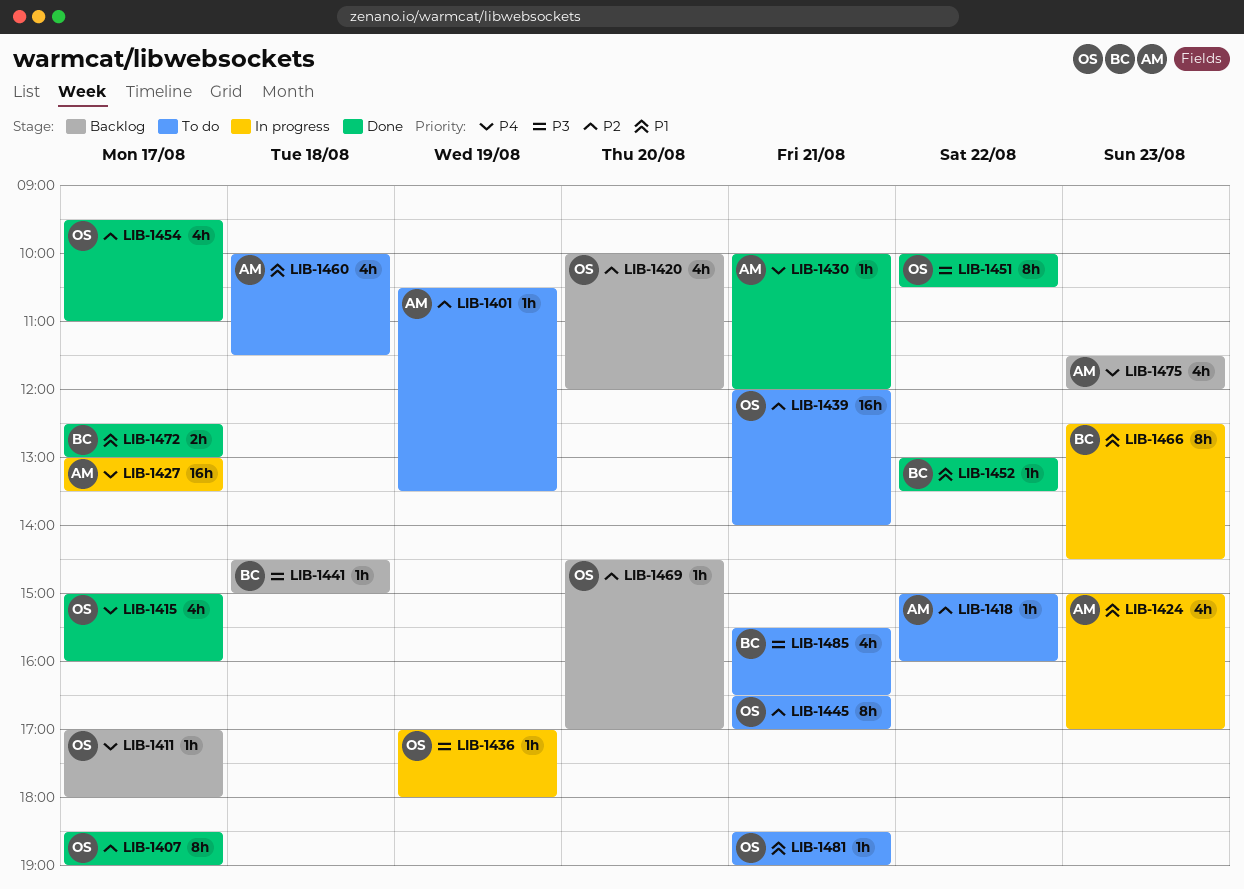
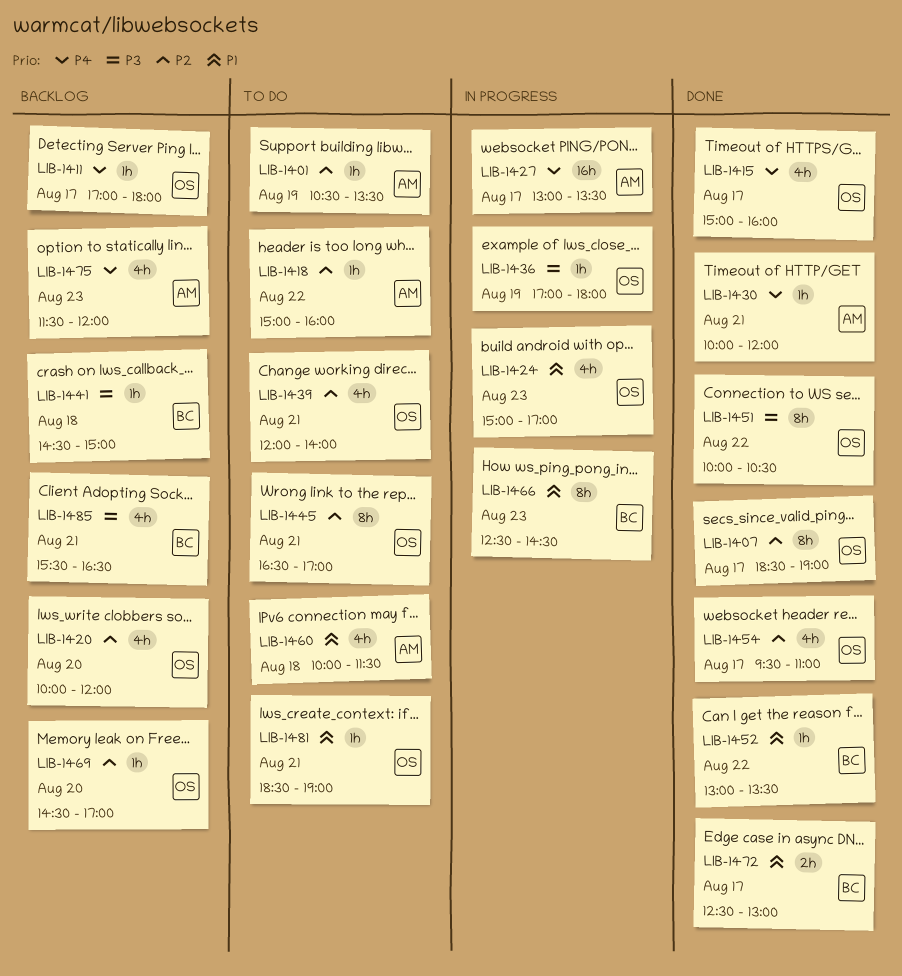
LIB-1424, owner: AM -> OS
LIB-1439, estimate: 16h -> 4h
LIB-1485, status: To do -> Backlog

